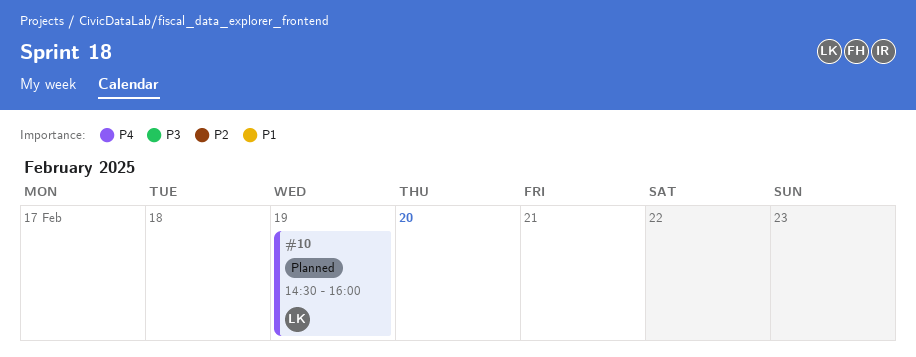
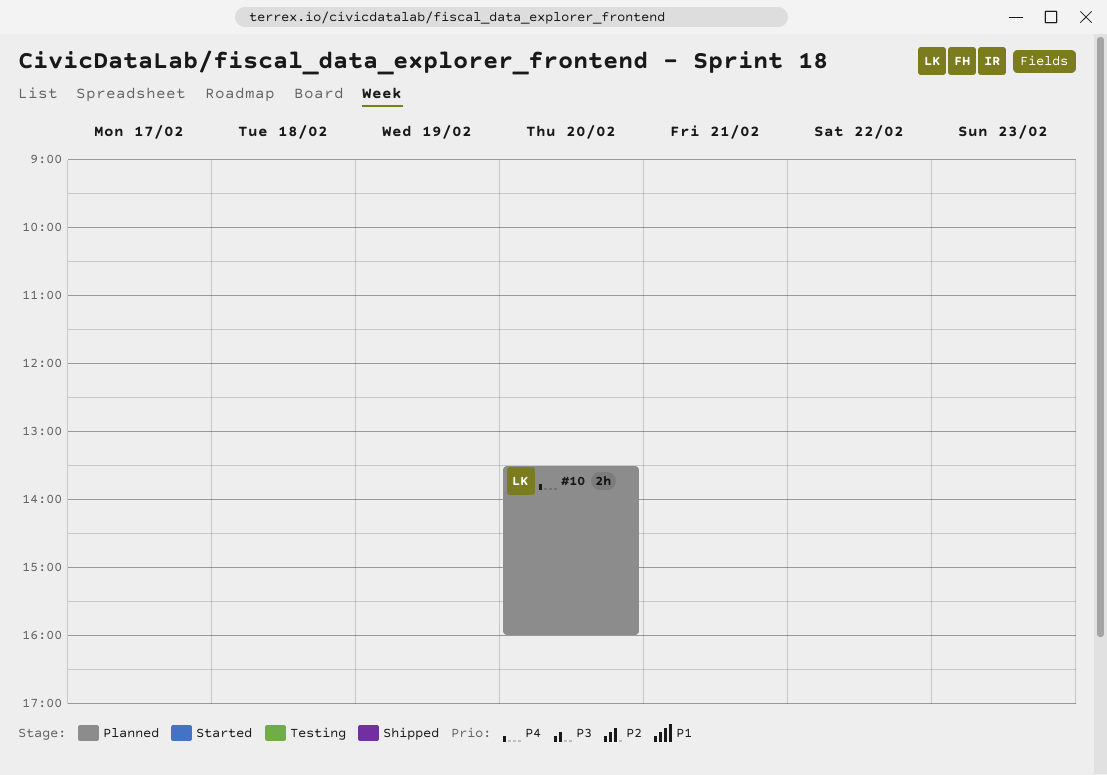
#10, day: Feb 19 -> Feb 20
#10, begins: 14:30 -> 13:30

